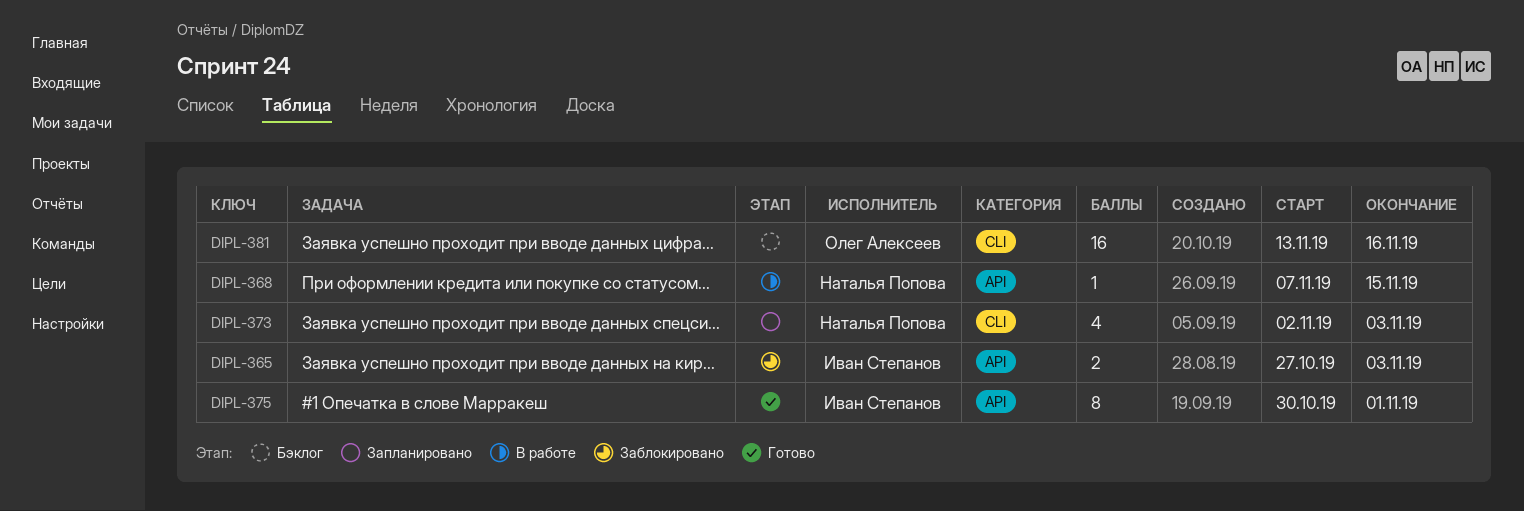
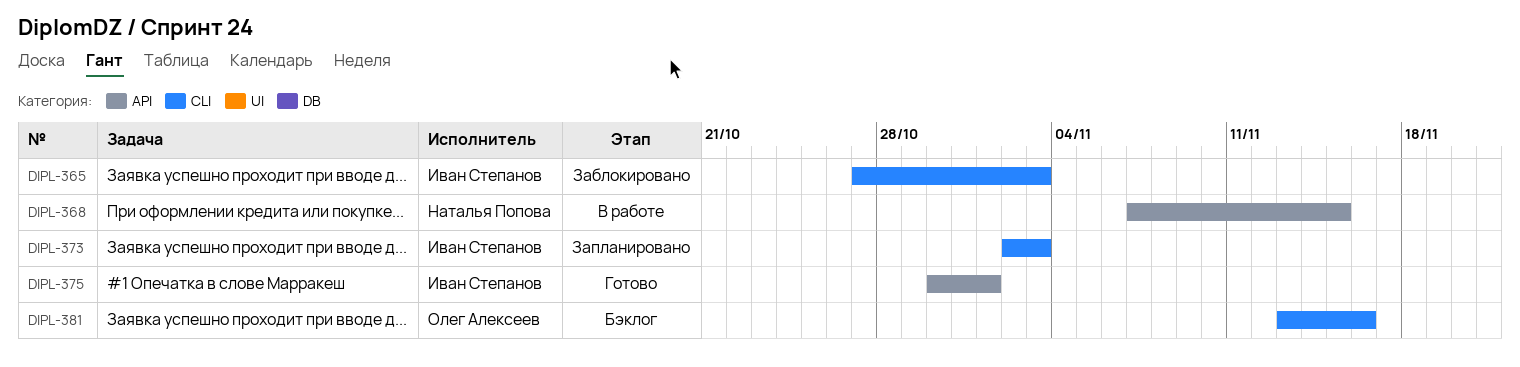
DIPL-365, label: API -> CLI
DIPL-373, owner: Наталья Попова -> Иван Степанов

